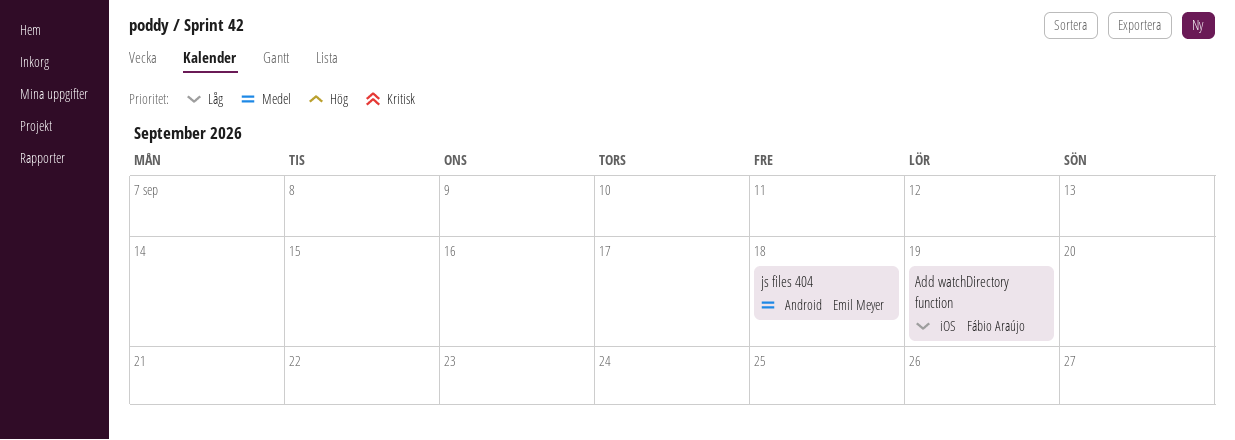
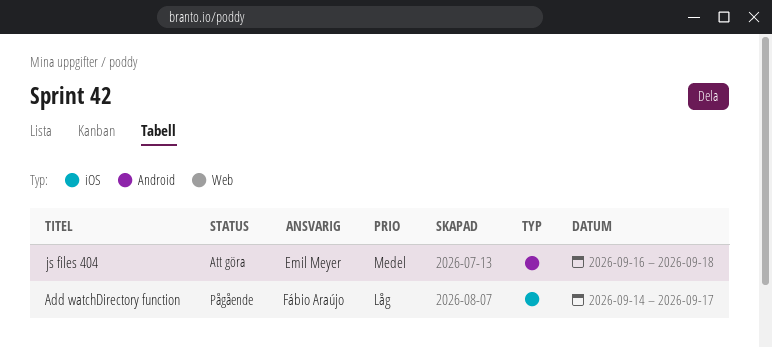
Add watchDirectory function, due: Sep 19 -> Sep 17

